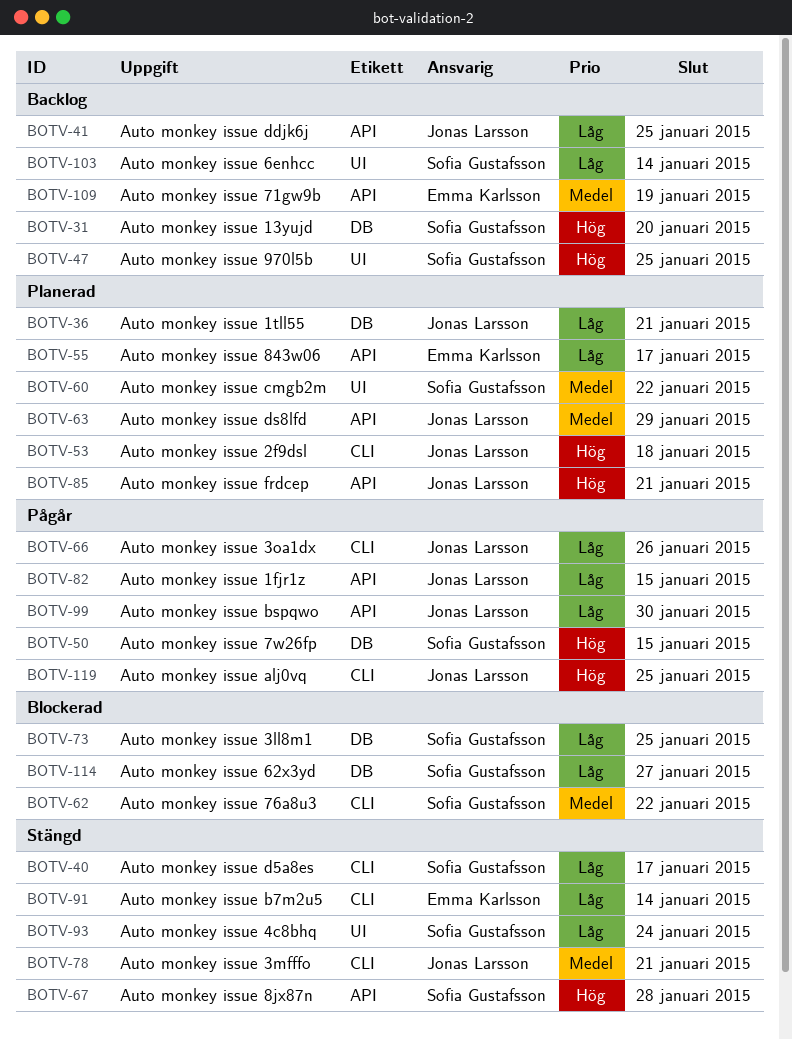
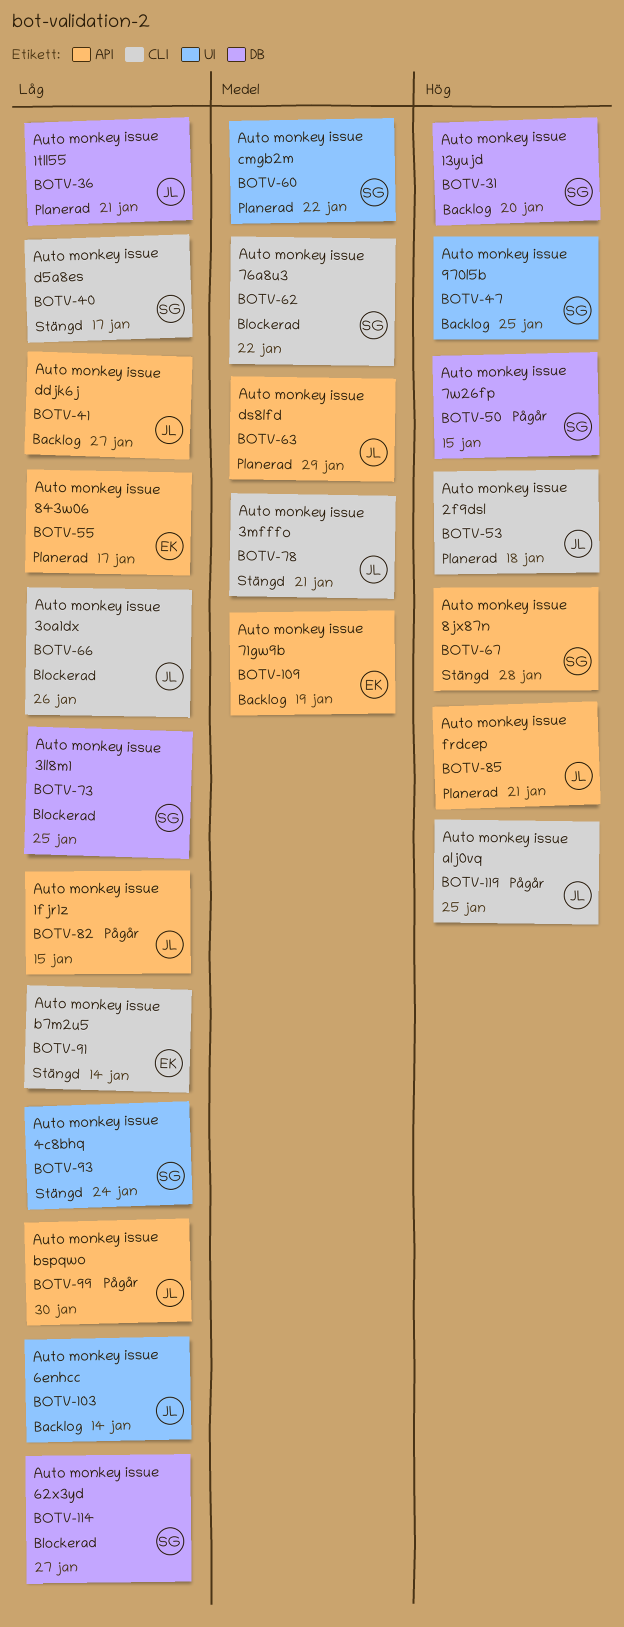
BOTV-41, due: Jan 25 -> Jan 27
BOTV-66, status: Pågår -> Blockerad
BOTV-103, owner: Sofia Gustafsson -> Jonas Larsson

